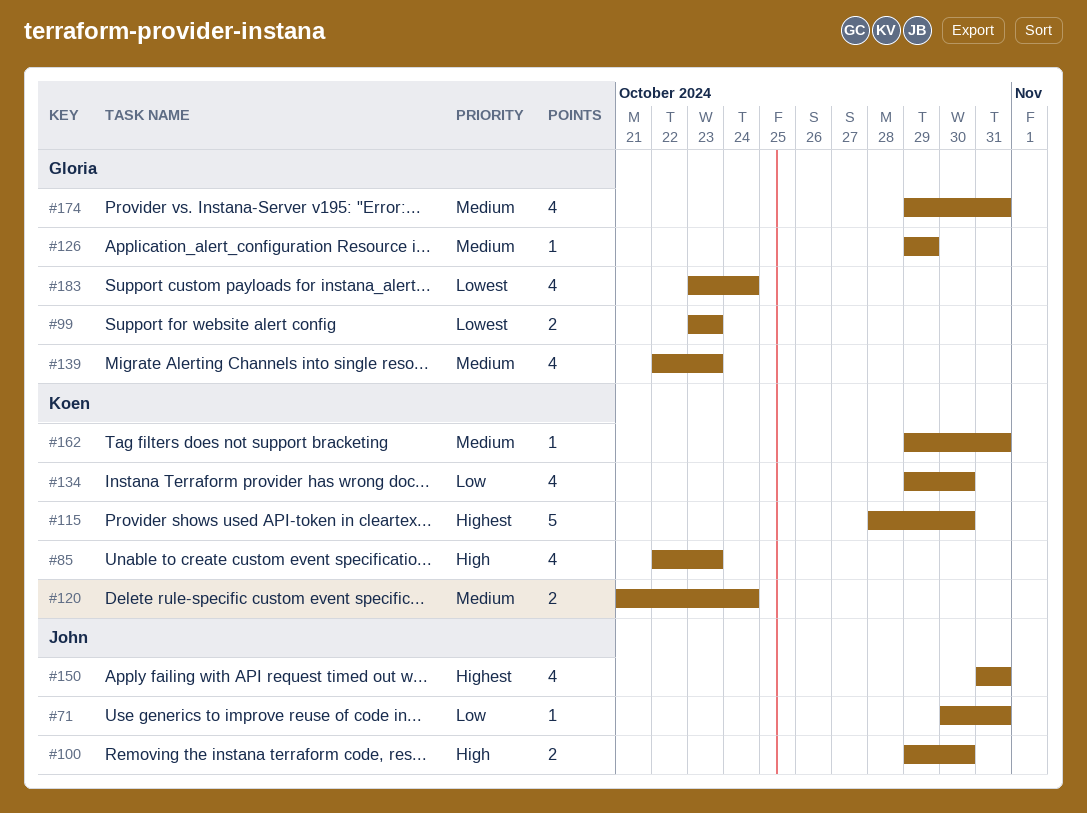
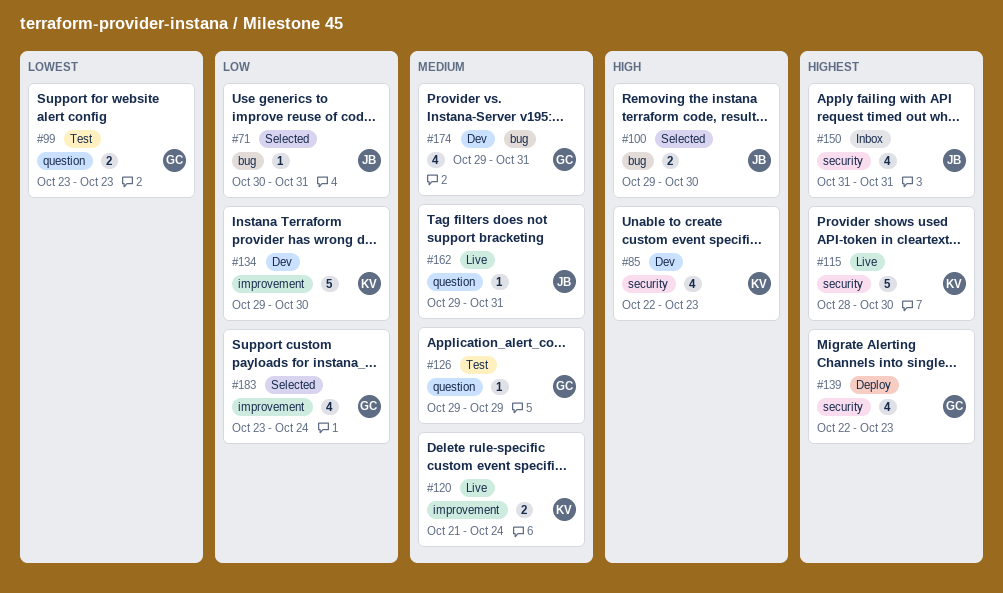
#134, estimate: 4 -> 5
#139, priority: Medium -> Highest
#162, owner: Koen -> John
#183, priority: Lowest -> Low

